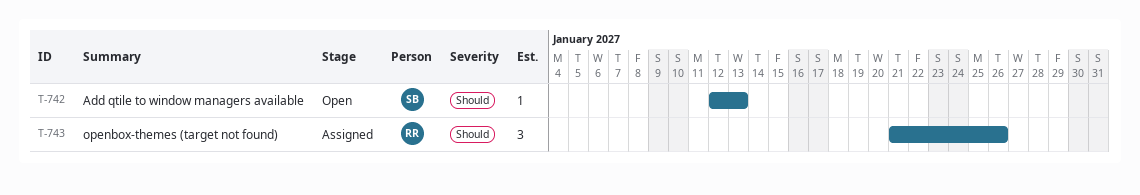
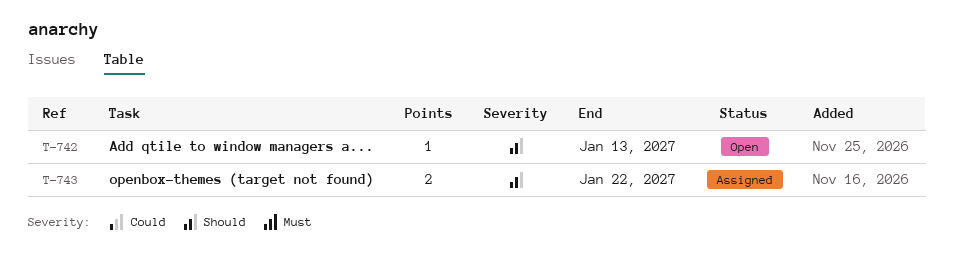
T-743, estimate: 3 -> 2
T-743, due: Jan 26 -> Jan 22

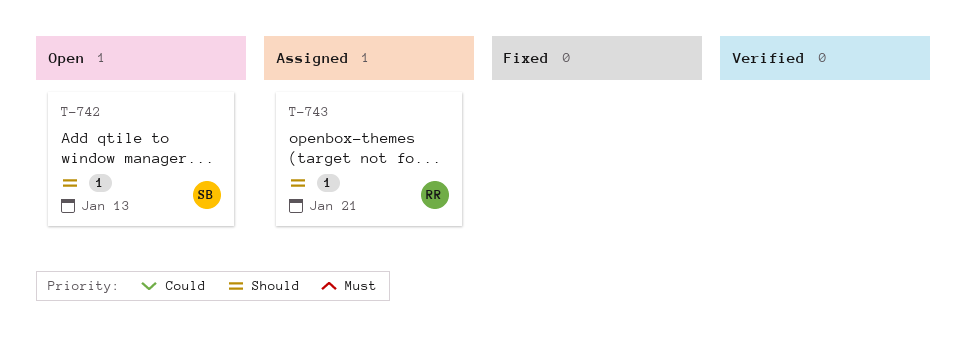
T-743, estimate: 2 -> 1
T-743, due: Jan 22 -> Jan 21

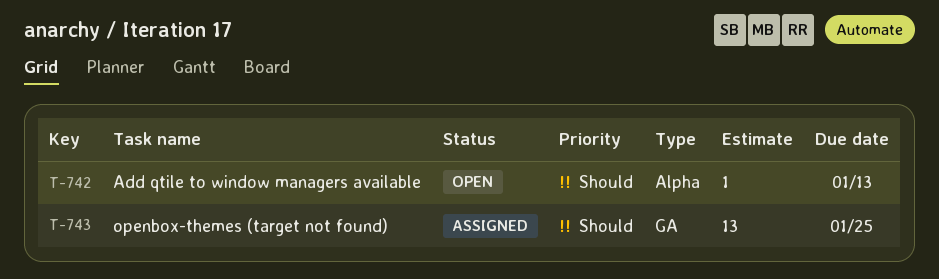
T-743, estimate: 1 -> 13
T-743, due: Jan 21 -> Jan 25

